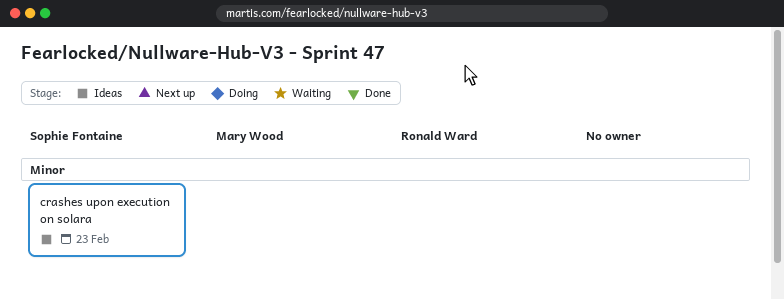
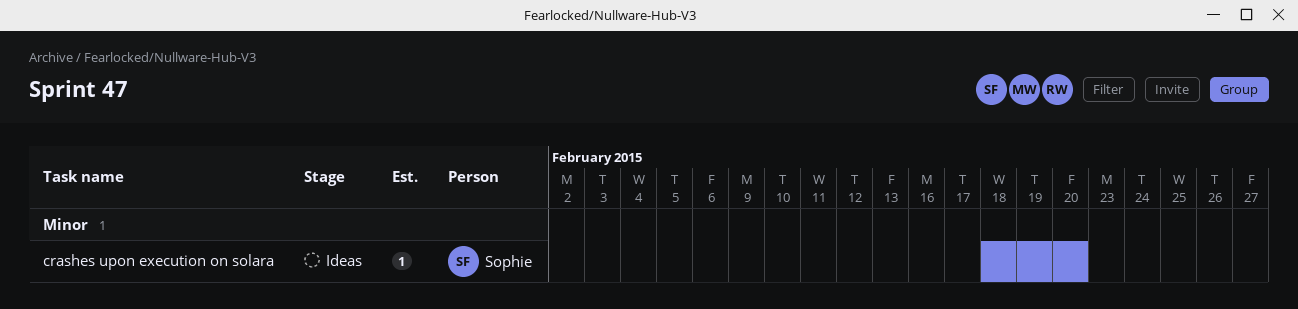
crashes upon execution on solara, due: Feb 23 -> Feb 20

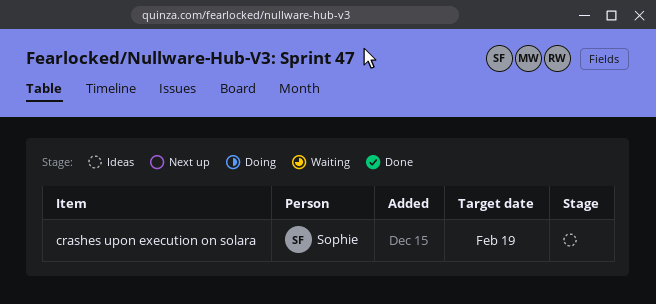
crashes upon execution on solara, due: Feb 20 -> Feb 19

